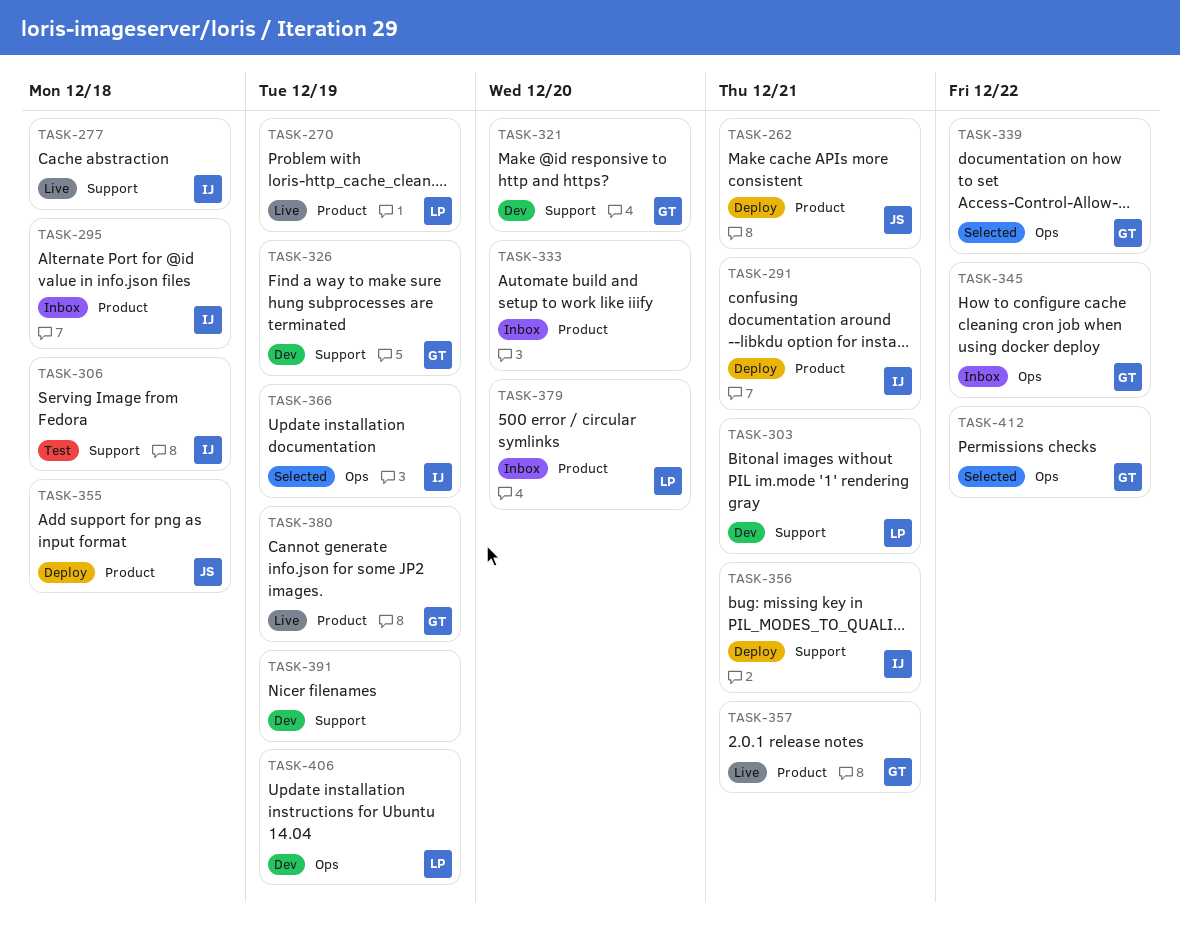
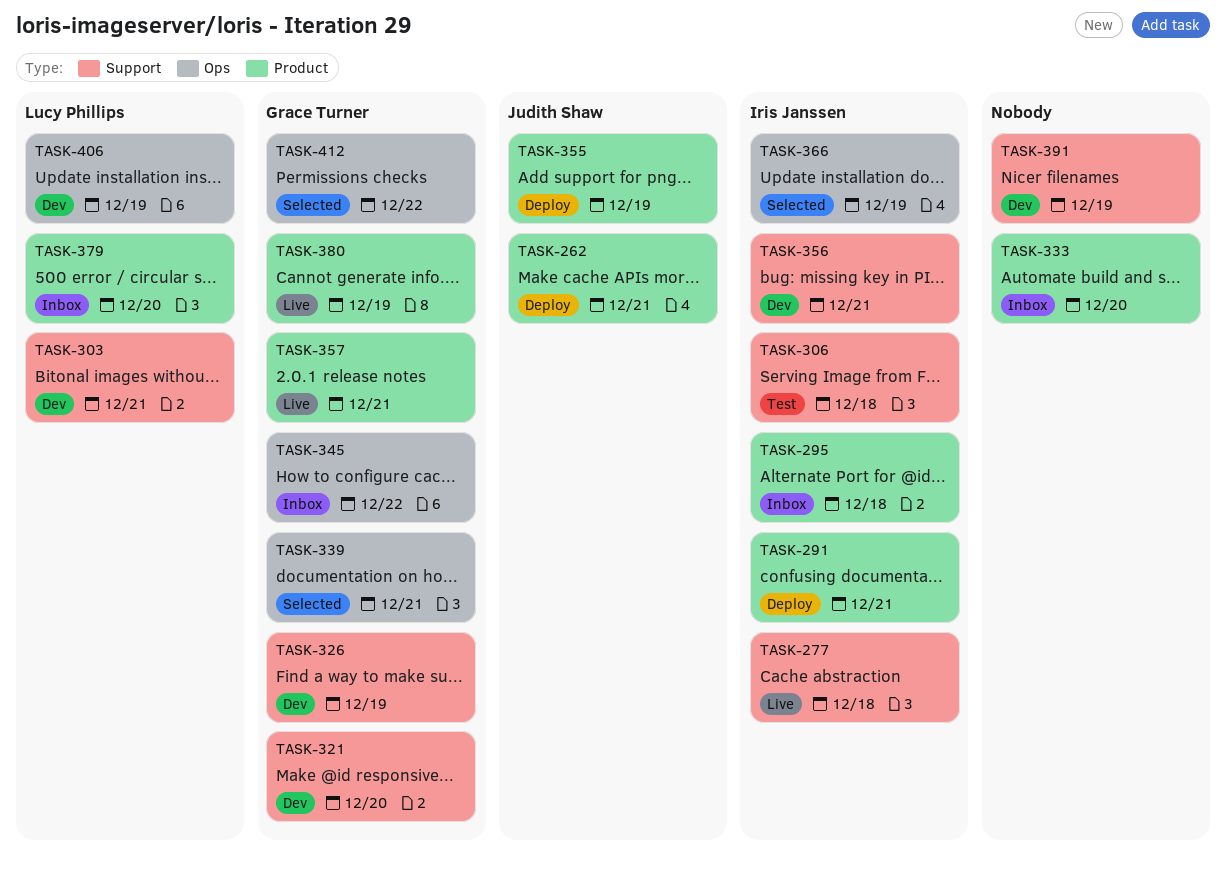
TASK-270: present -> none
TASK-339, due: Dec 22 -> Dec 21
TASK-355, due: Dec 18 -> Dec 19
TASK-356, status: Deploy -> Dev

